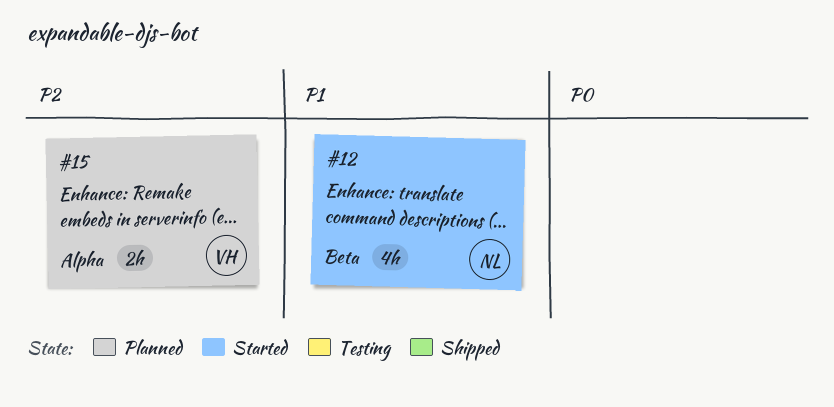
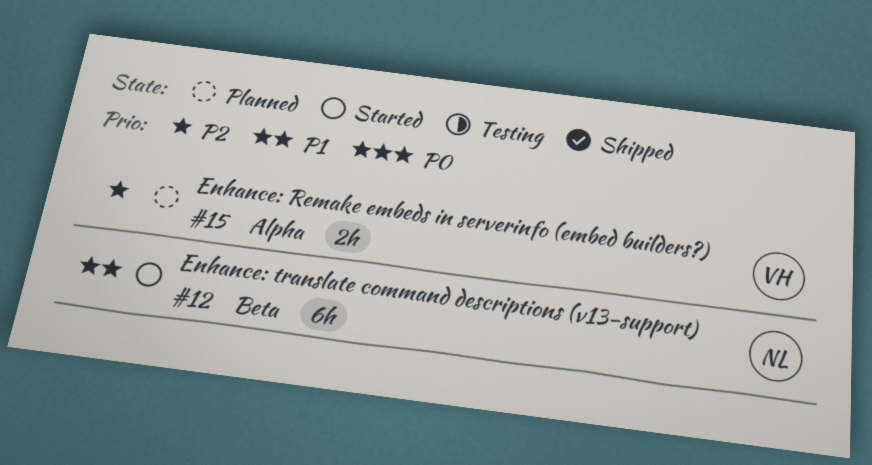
#12, estimate: 4h -> 6h

